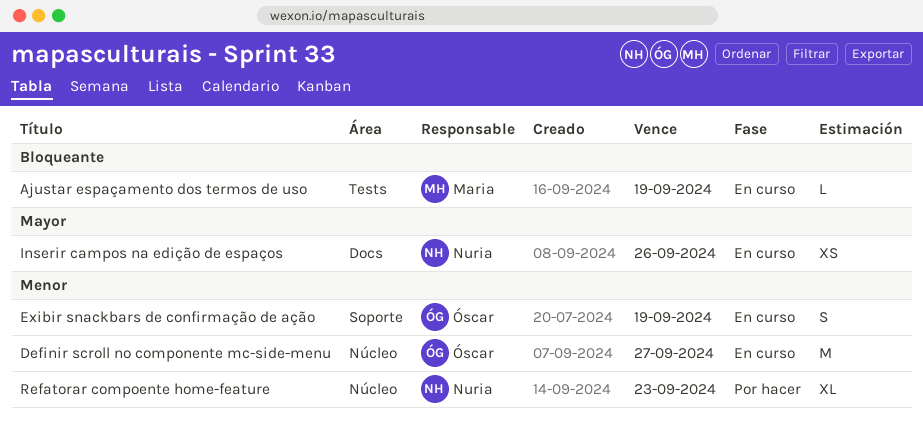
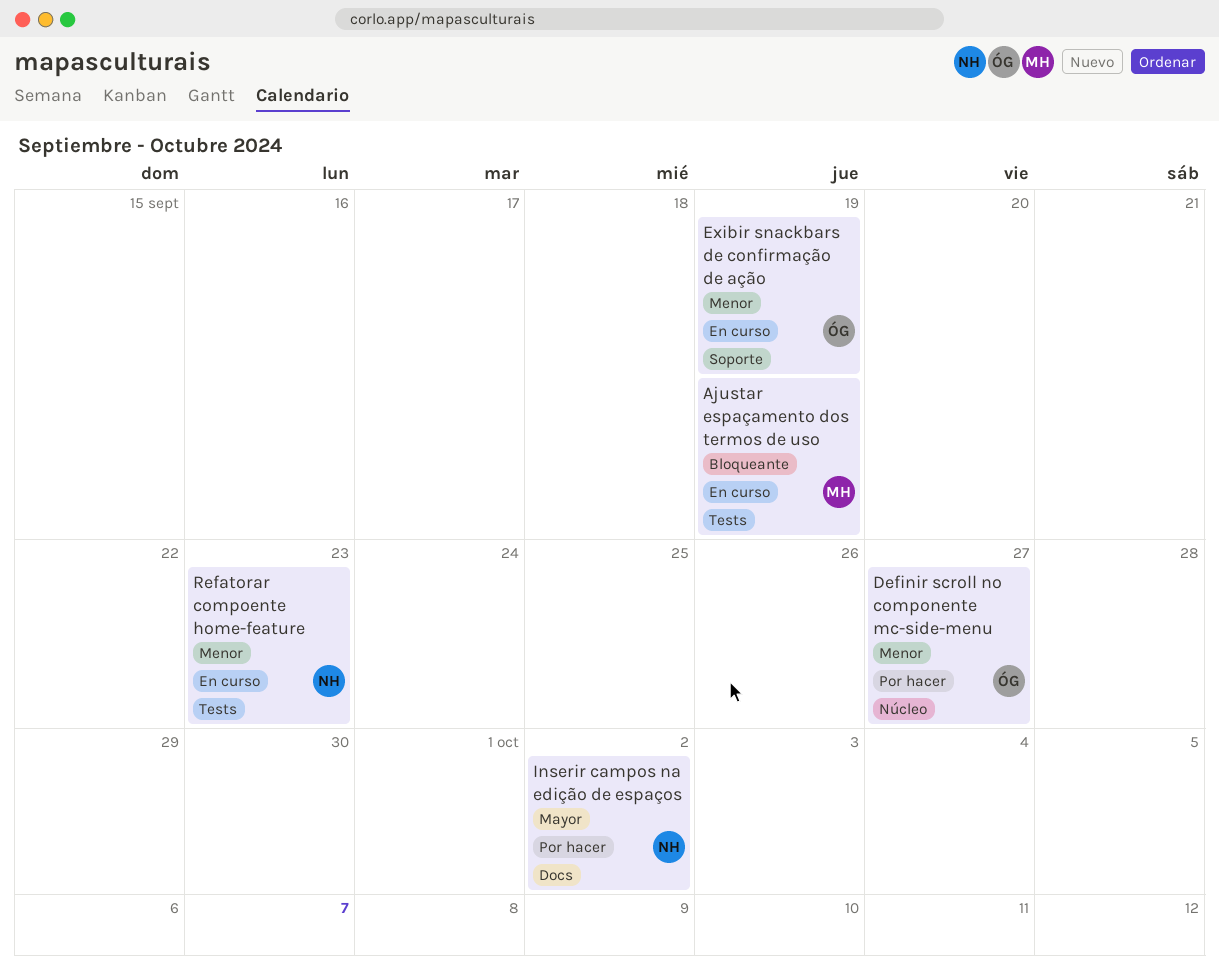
Definir scroll no componente mc-side-menu, status: En curso -> Por hacer
Inserir campos na edição de espaços, status: En curso -> Por hacer
Inserir campos na edição de espaços, due: Sep 26 -> Oct 2
Refatorar compoente home-feature, status: Por hacer -> En curso
Refatorar compoente home-feature, label: Núcleo -> Tests

